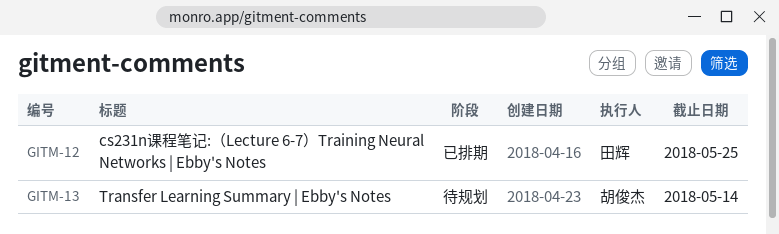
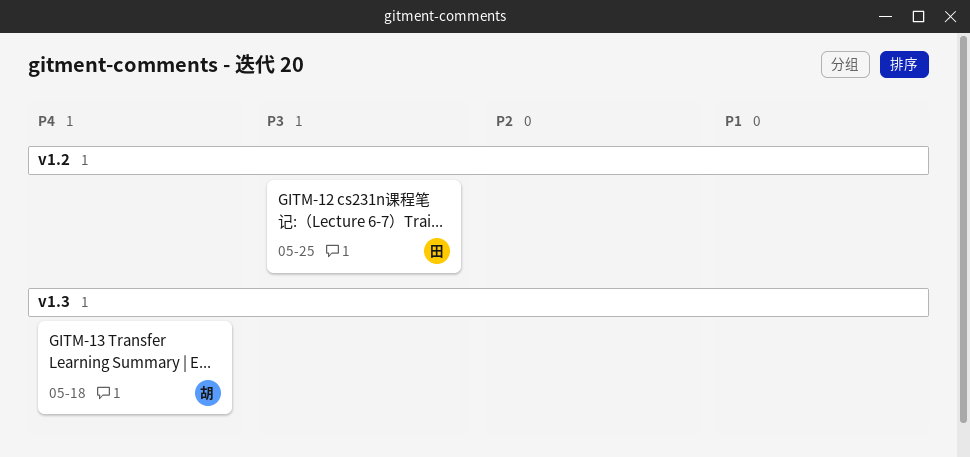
GITM-13, due: May 14 -> May 18

